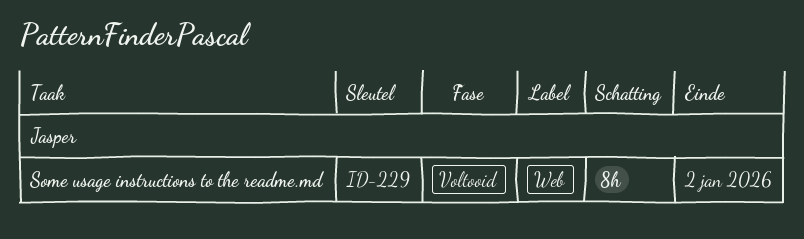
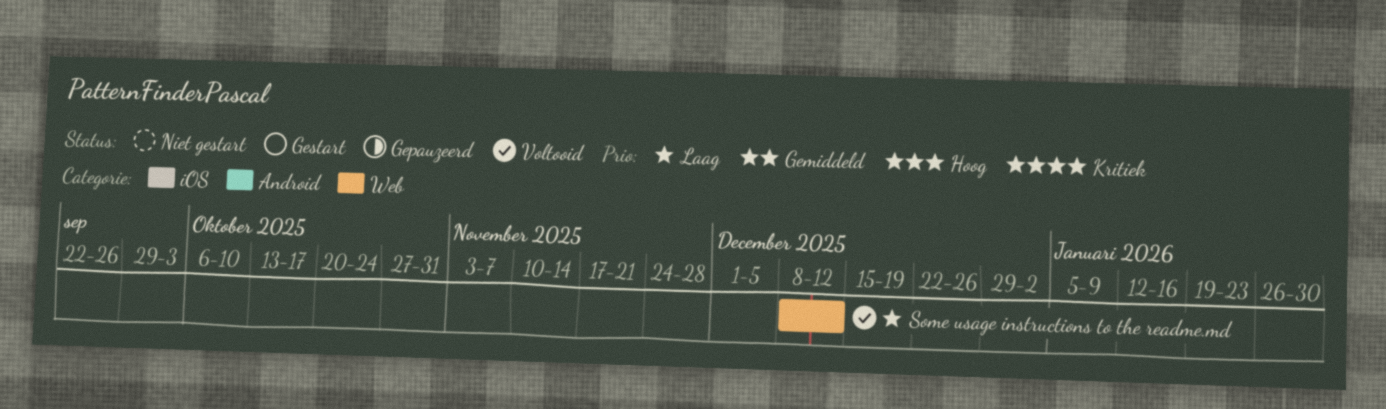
Some usage instructions to the readme.md, due: Jan 2 -> Dec 12

